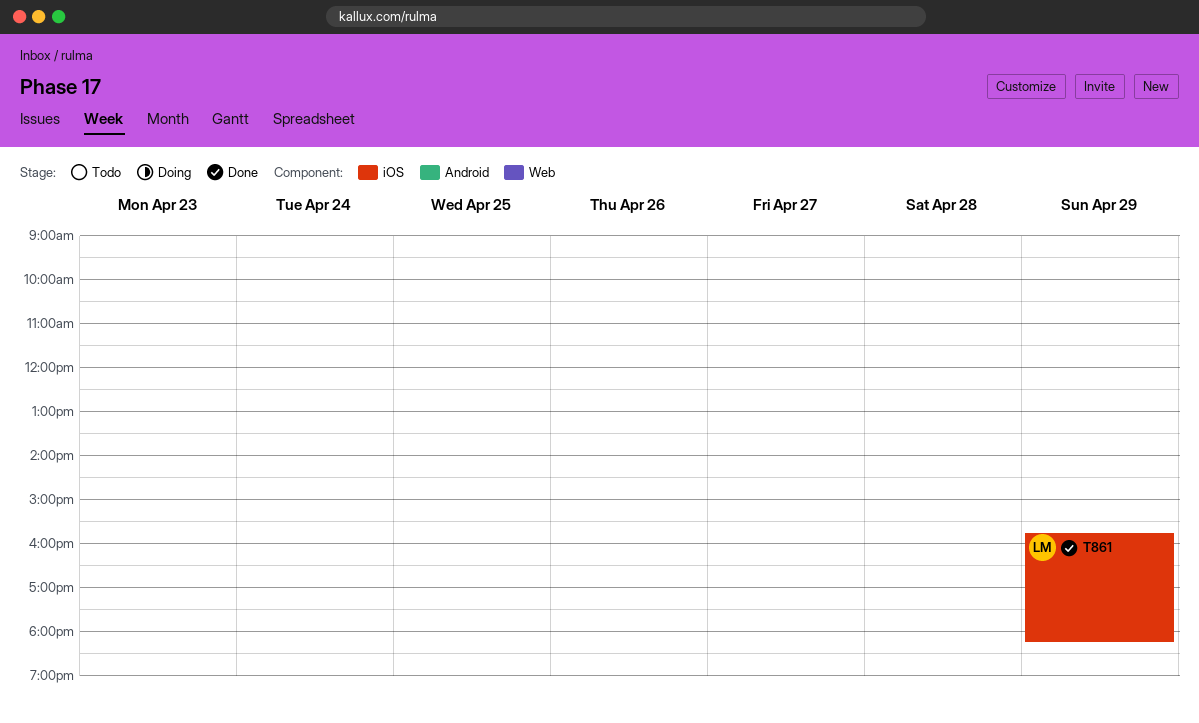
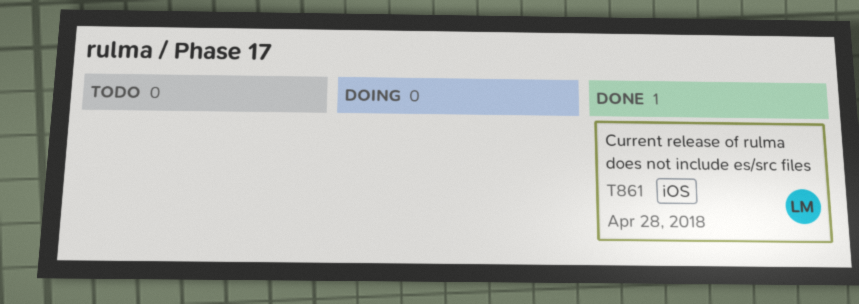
T861, day: Apr 29 -> Apr 28

